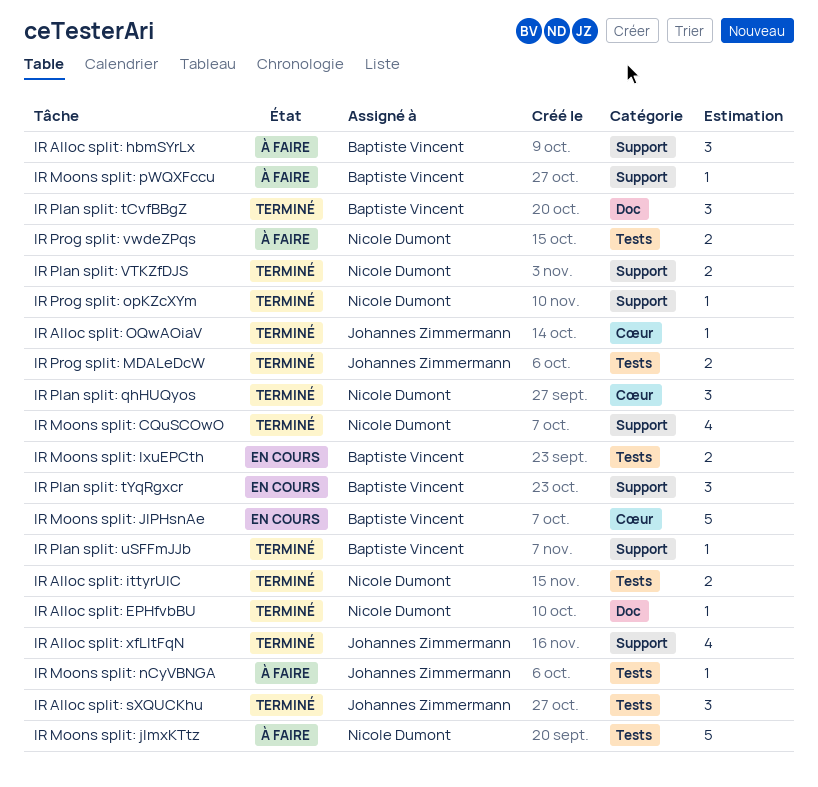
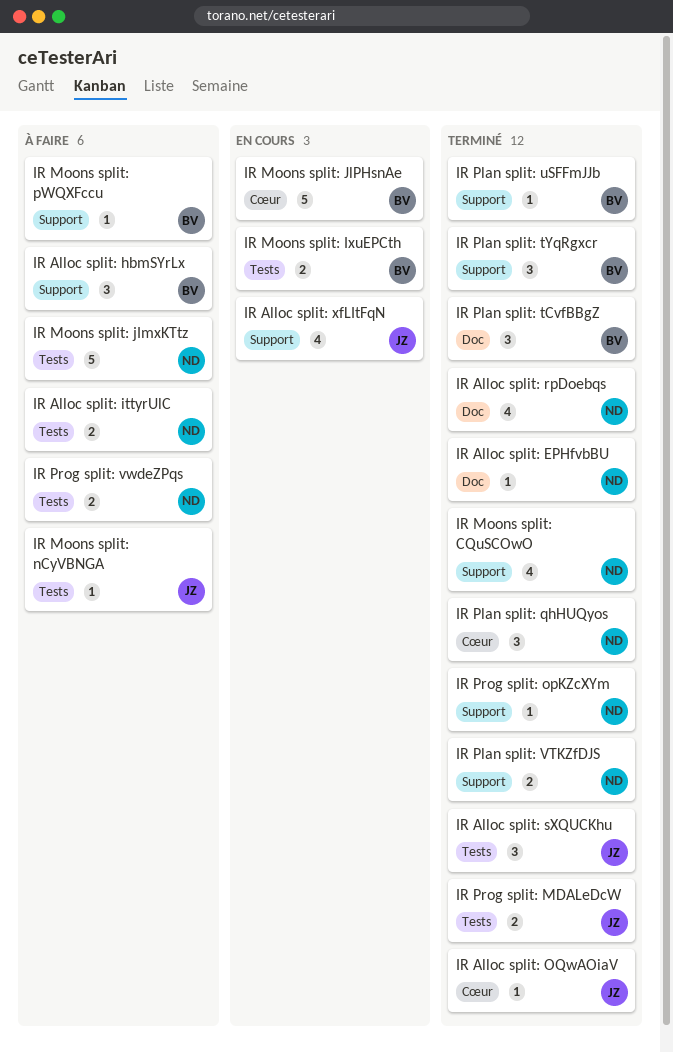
IR Alloc split: ittyrUlC, status: Terminé -> À faire
IR Alloc split: rpDoebqs: none -> present
IR Alloc split: xfLItFqN, status: Terminé -> En cours
IR Plan split: tYqRgxcr, status: En cours -> Terminé

